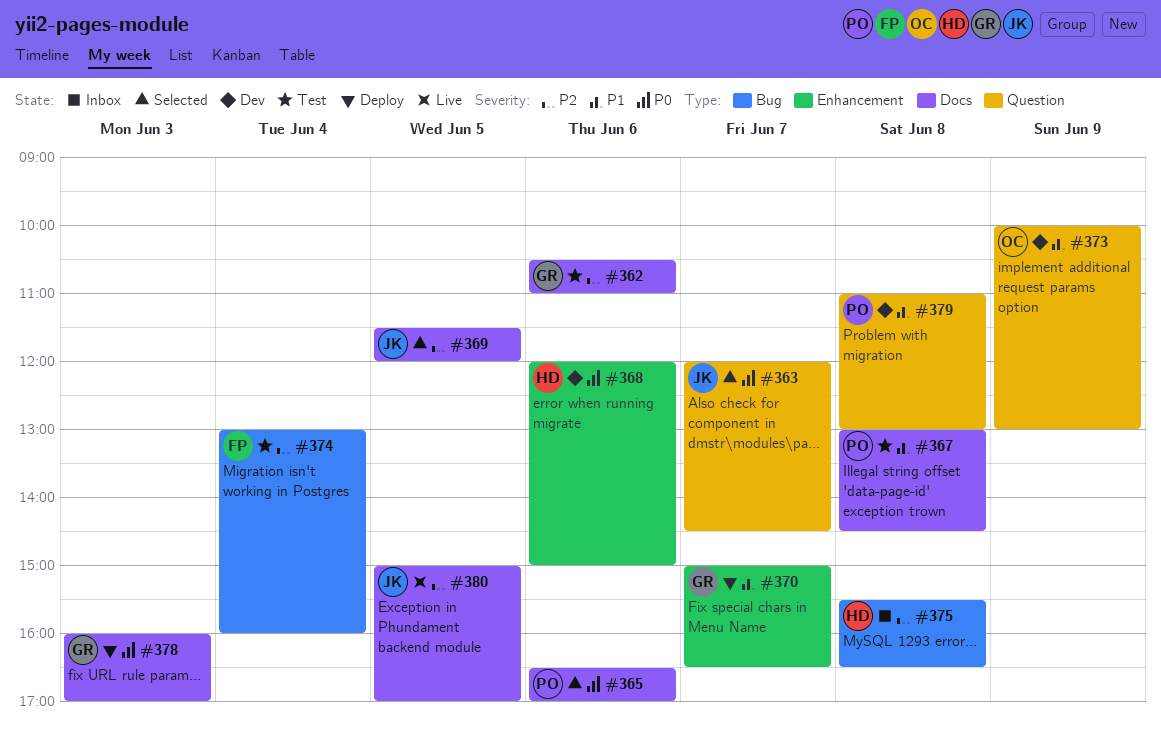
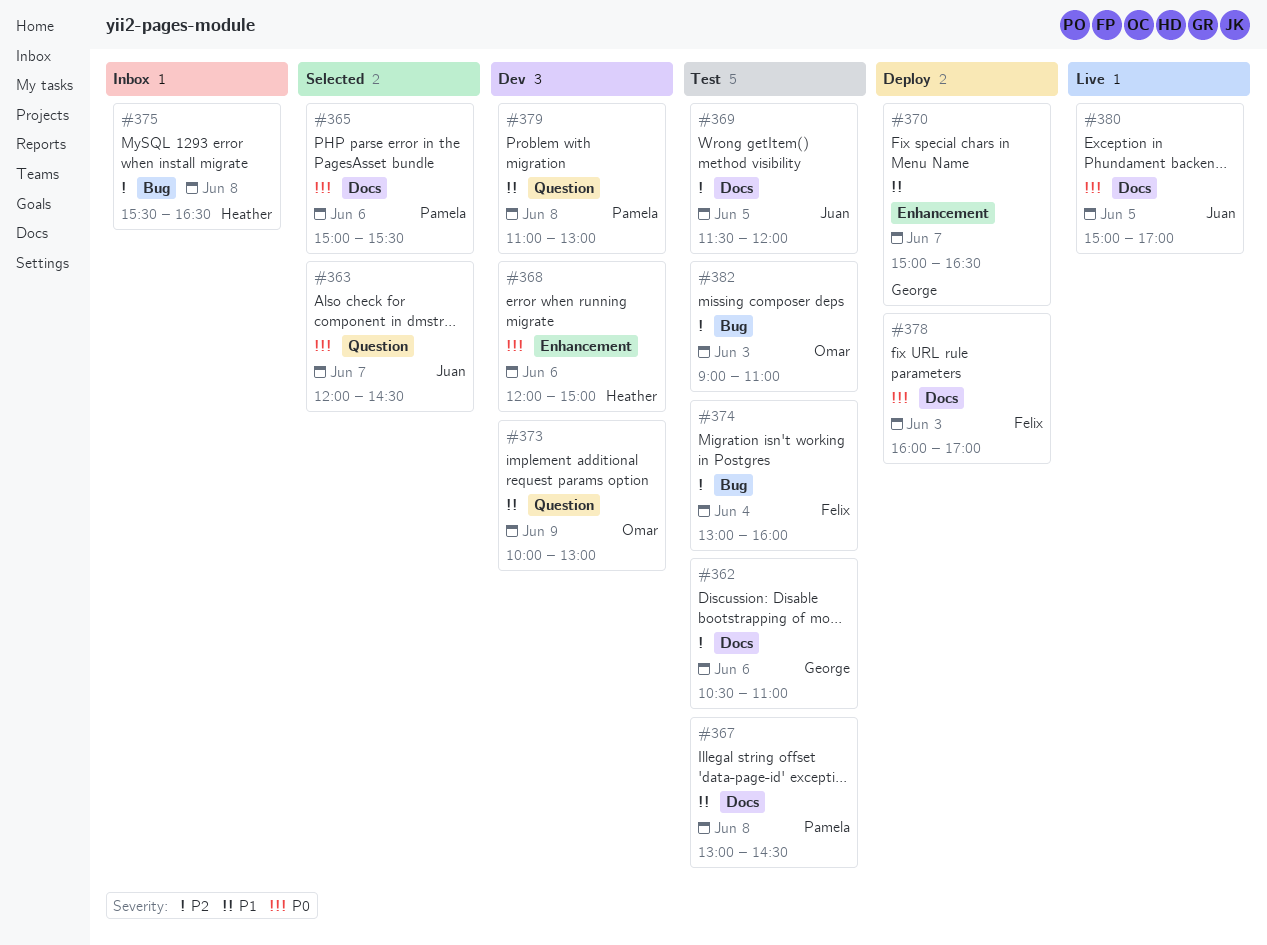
#365, begins: 16:30 -> 15:00
#365, ends: 17:00 -> 15:30
#369, status: Selected -> Test
#378, owner: George -> Felix
#380, priority: P2 -> P0
#382: none -> present

